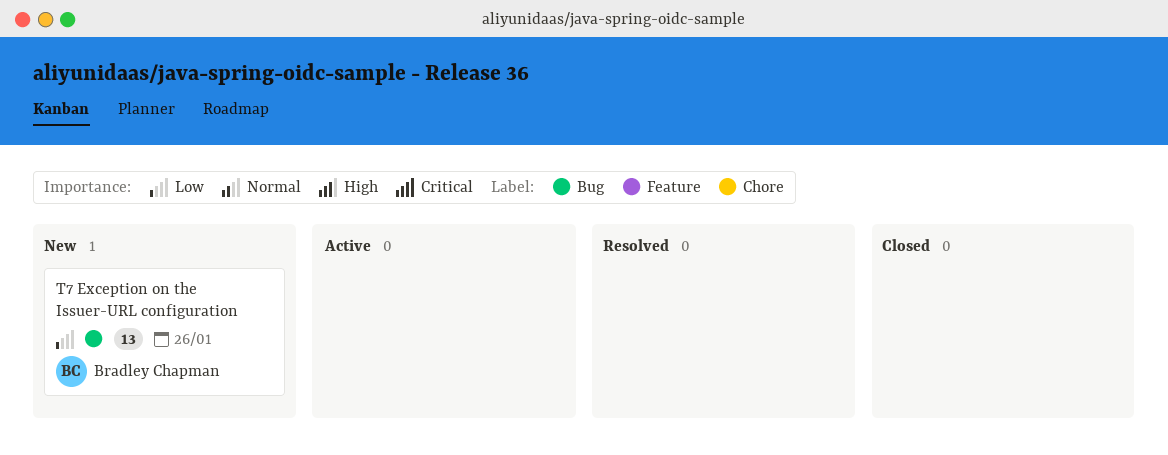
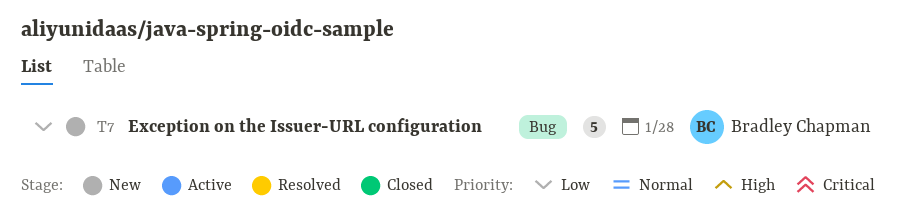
T7, estimate: 13 -> 5
T7, due: Jan 26 -> Jan 28

